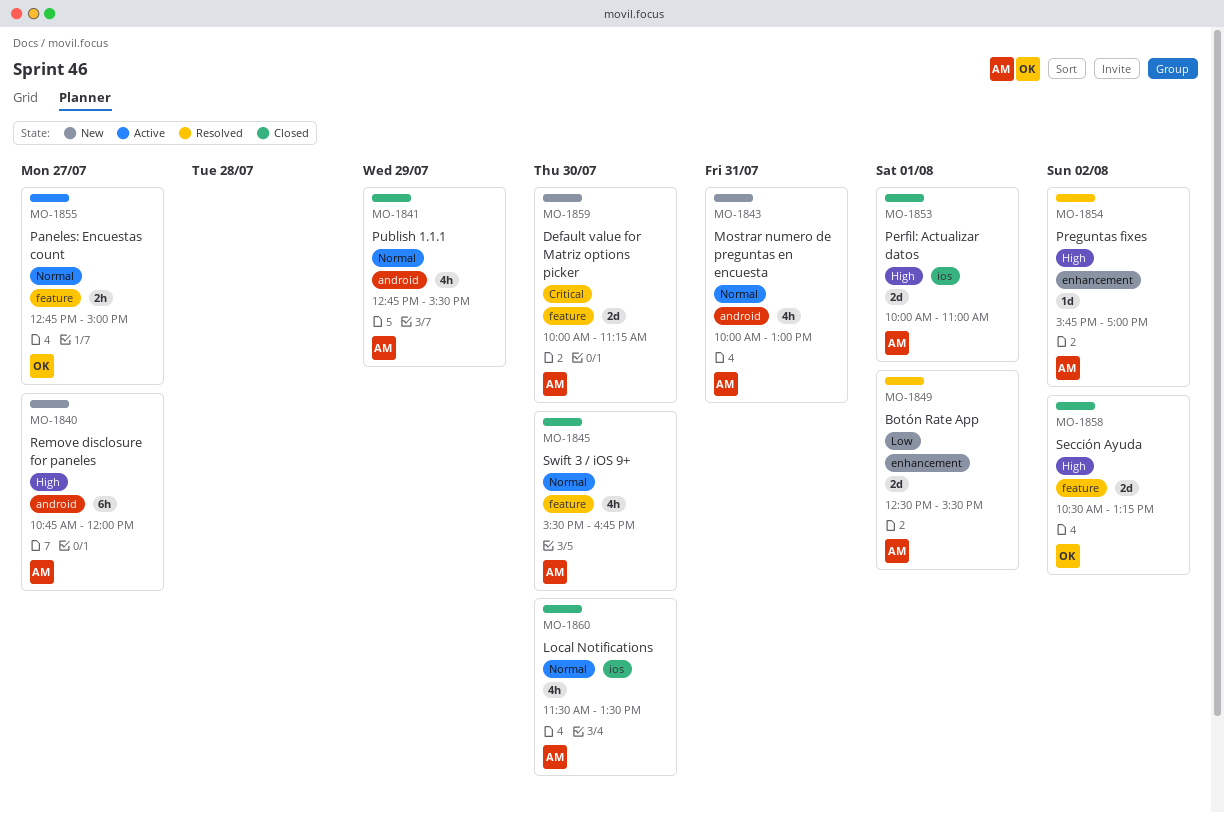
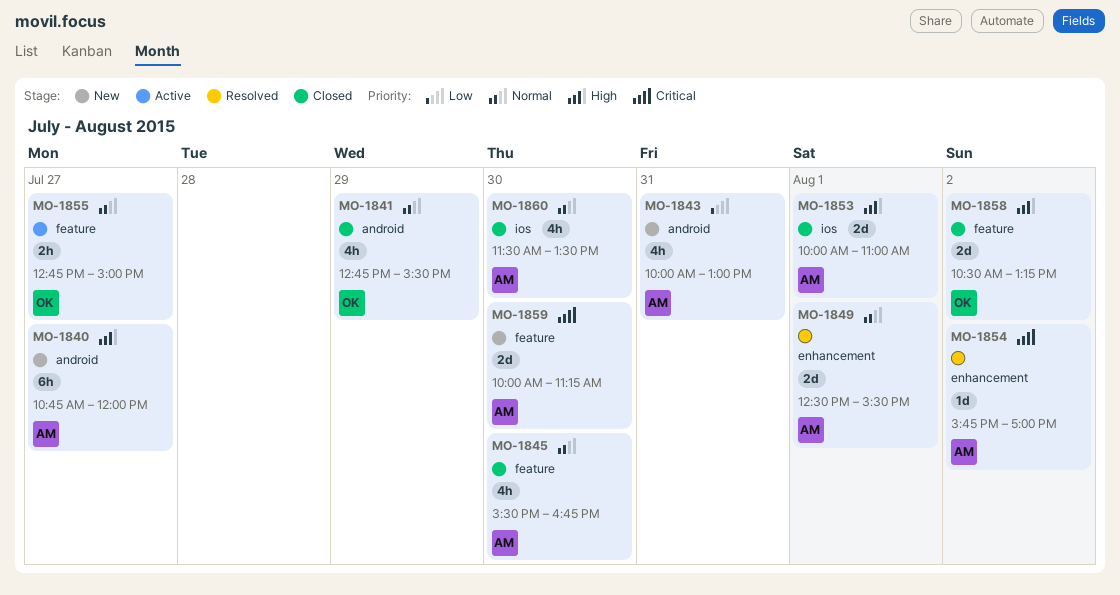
MO-1841, owner: AM -> OK
MO-1843, priority: Normal -> Low
MO-1849, priority: Low -> Normal
MO-1854, priority: High -> Critical

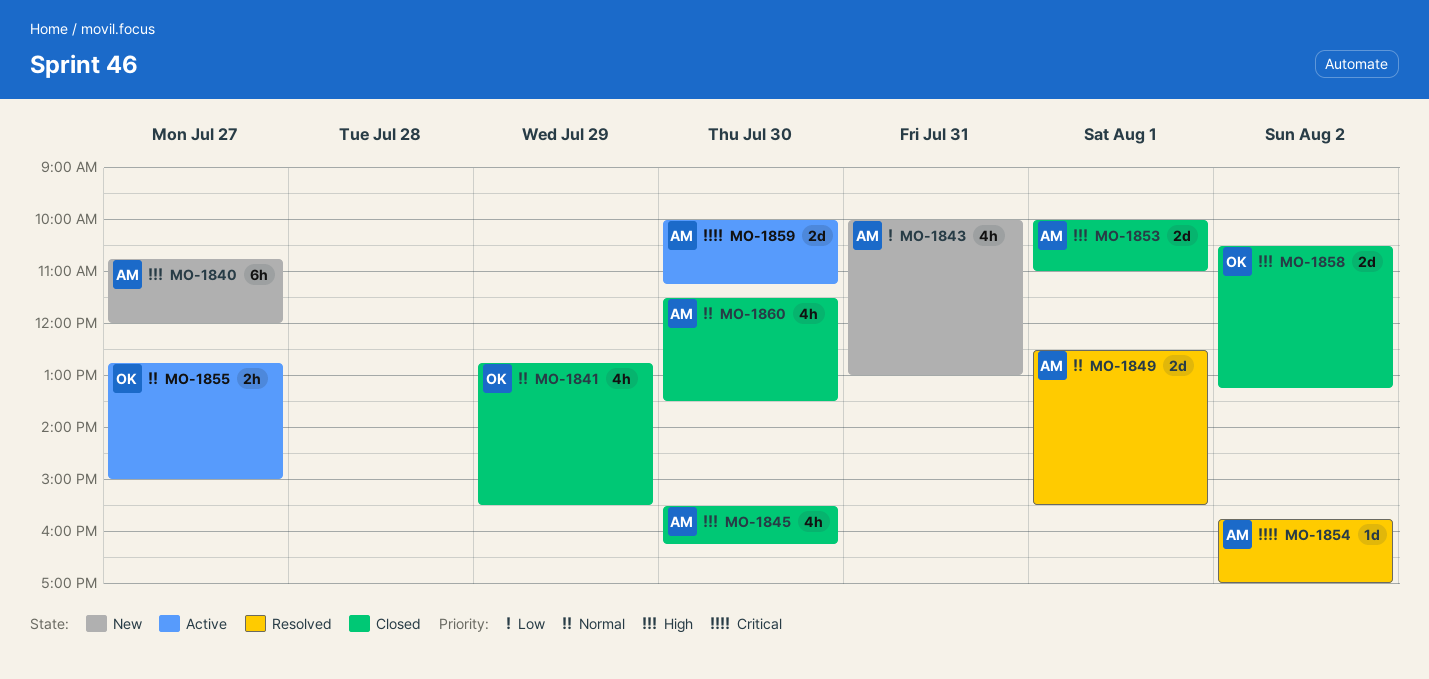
MO-1845, priority: Normal -> High
MO-1845, ends: 16:45 -> 16:15
MO-1859, status: New -> Active

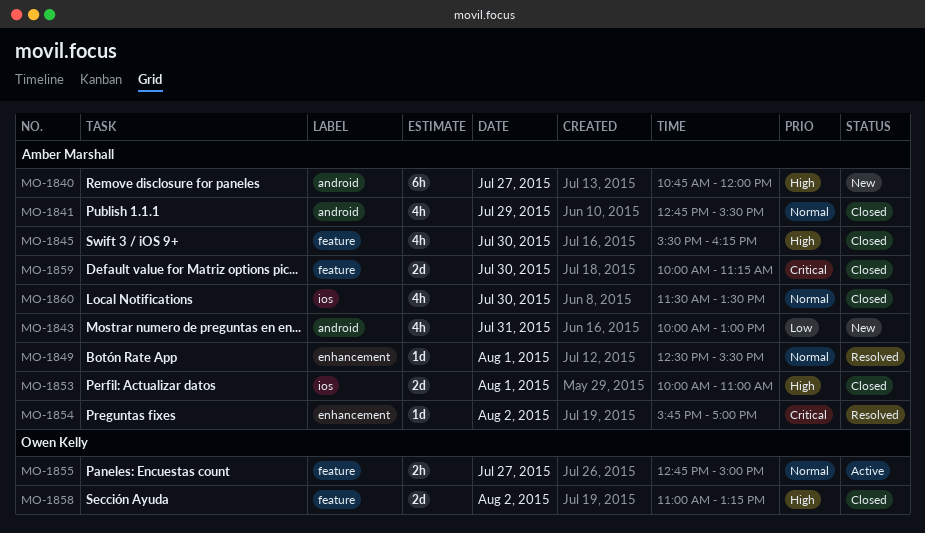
MO-1841, owner: Owen Kelly -> Amber Marshall
MO-1849, estimate: 2d -> 1d
MO-1858, begins: 10:30 -> 11:00
MO-1859, status: Active -> Closed

